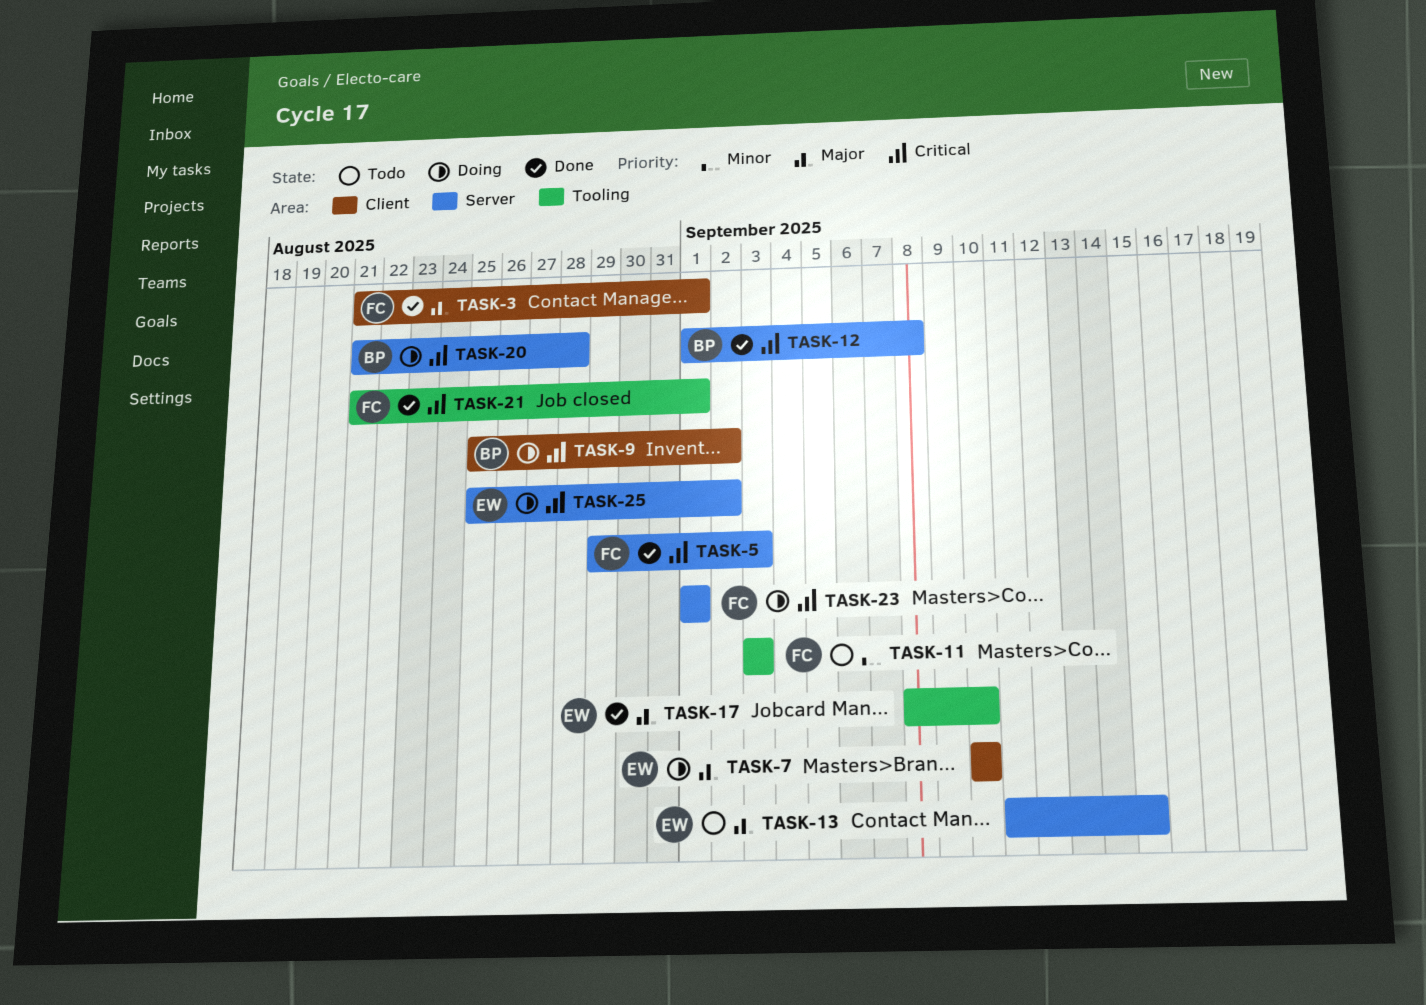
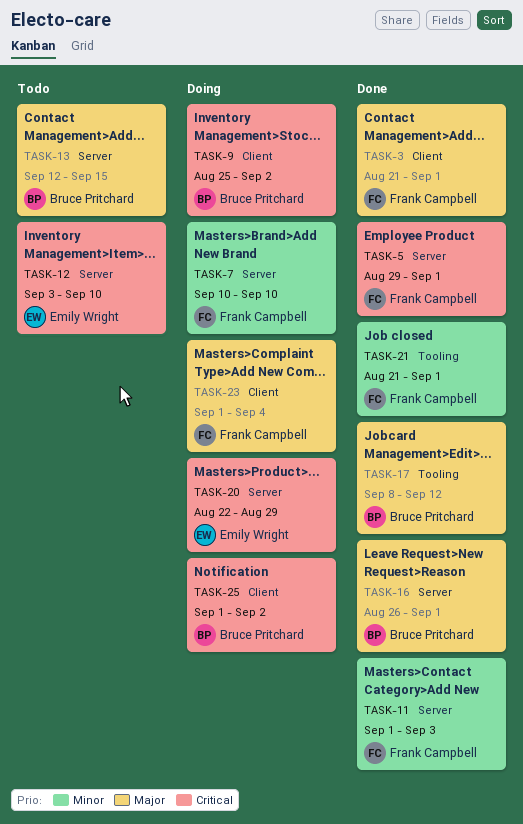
TASK-5, due: Sep 3 -> Sep 1
TASK-7, owner: Emily Wright -> Frank Campbell
TASK-7, priority: Major -> Minor
TASK-7, label: Client -> Server
TASK-11, status: Todo -> Done
TASK-11, label: Tooling -> Server
TASK-11, start: Sep 3 -> Sep 1
TASK-12, status: Done -> Todo
TASK-12, owner: Bruce Pritchard -> Emily Wright
TASK-12, start: Sep 1 -> Sep 3
TASK-12, due: Sep 8 -> Sep 10
TASK-13, owner: Emily Wright -> Bruce Pritchard
TASK-13, start: Sep 11 -> Sep 12
TASK-16: none -> present
TASK-17, owner: Emily Wright -> Bruce Pritchard
TASK-17, due: Sep 10 -> Sep 12
TASK-20, owner: Bruce Pritchard -> Emily Wright
TASK-20, start: Aug 21 -> Aug 22
TASK-20, due: Aug 28 -> Aug 29
TASK-21, priority: Critical -> Minor
TASK-23, priority: Critical -> Major
TASK-23, label: Server -> Client
TASK-23, due: Sep 1 -> Sep 4
TASK-25, owner: Emily Wright -> Bruce Pritchard
TASK-25, label: Server -> Client
TASK-25, start: Aug 25 -> Sep 1

